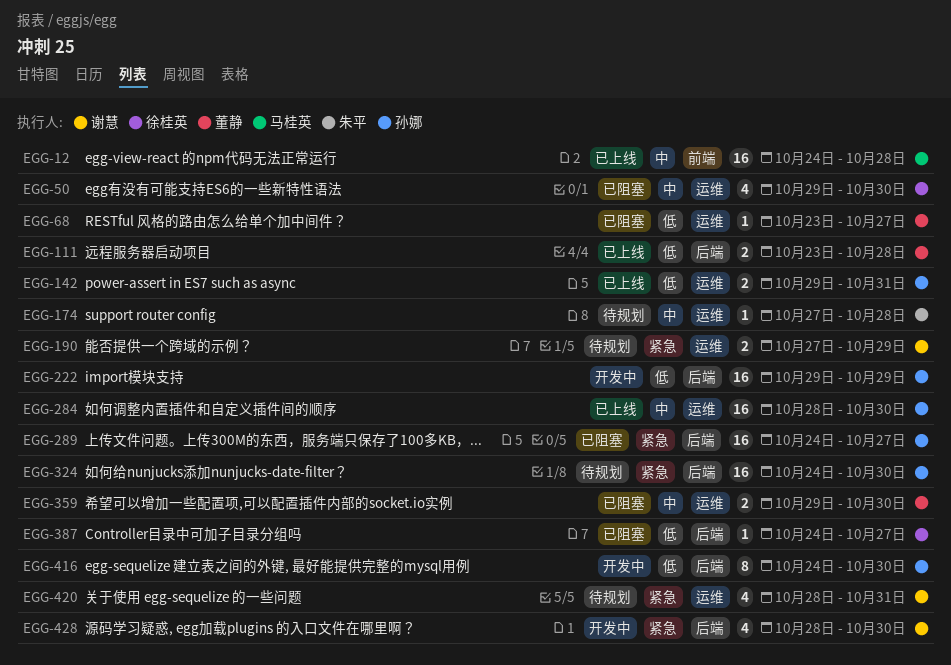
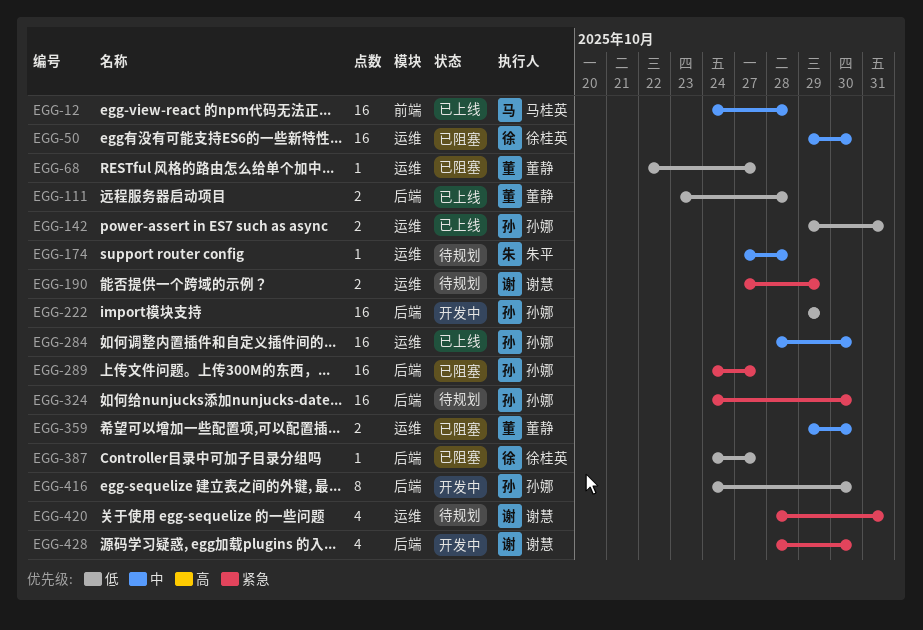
EGG-50, estimate: 4 -> 16
EGG-68, start: Oct 23 -> Oct 22

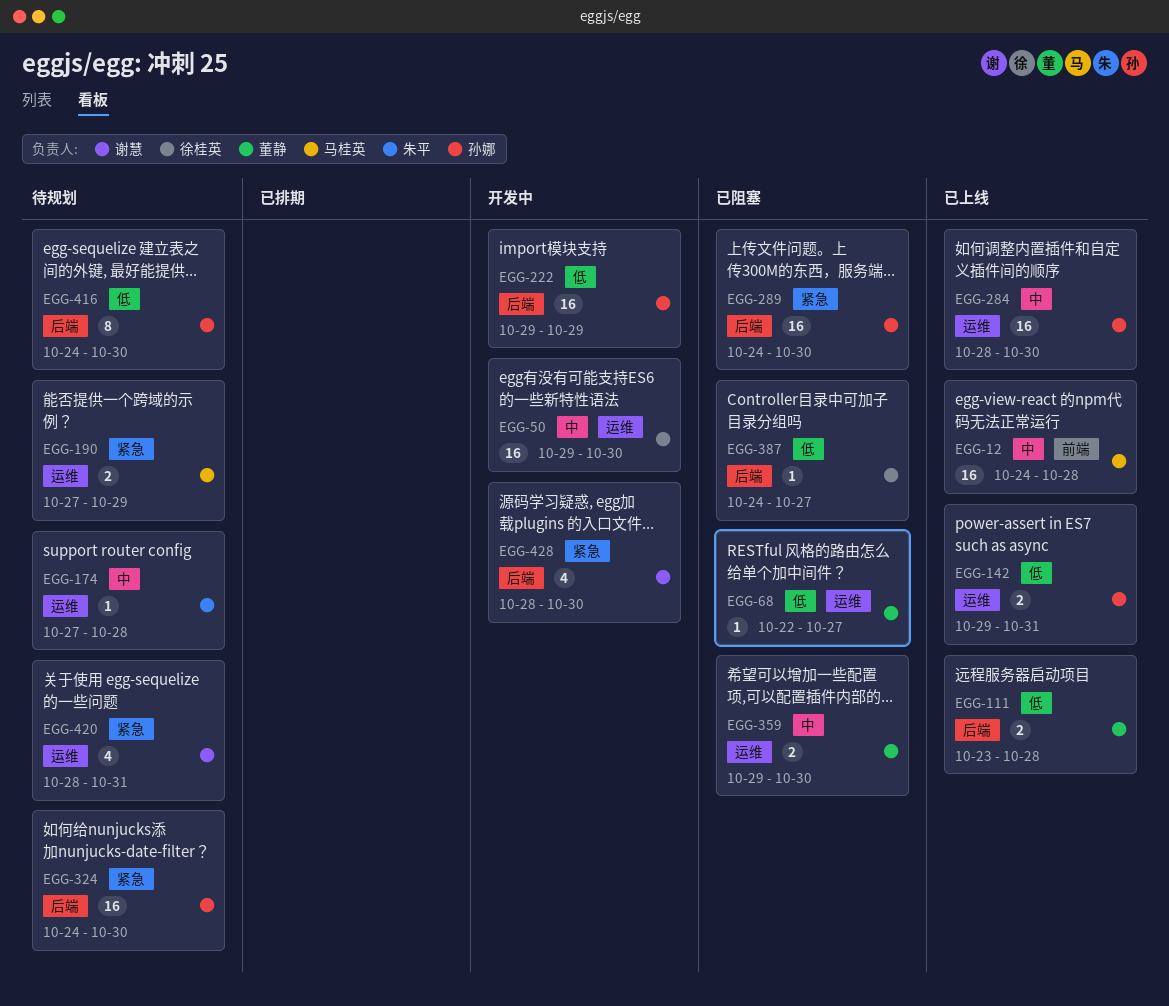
EGG-50, status: 已阻塞 -> 开发中
EGG-190, owner: 谢慧 -> 马桂英
EGG-289, due: Oct 27 -> Oct 30
EGG-416, status: 开发中 -> 待规划

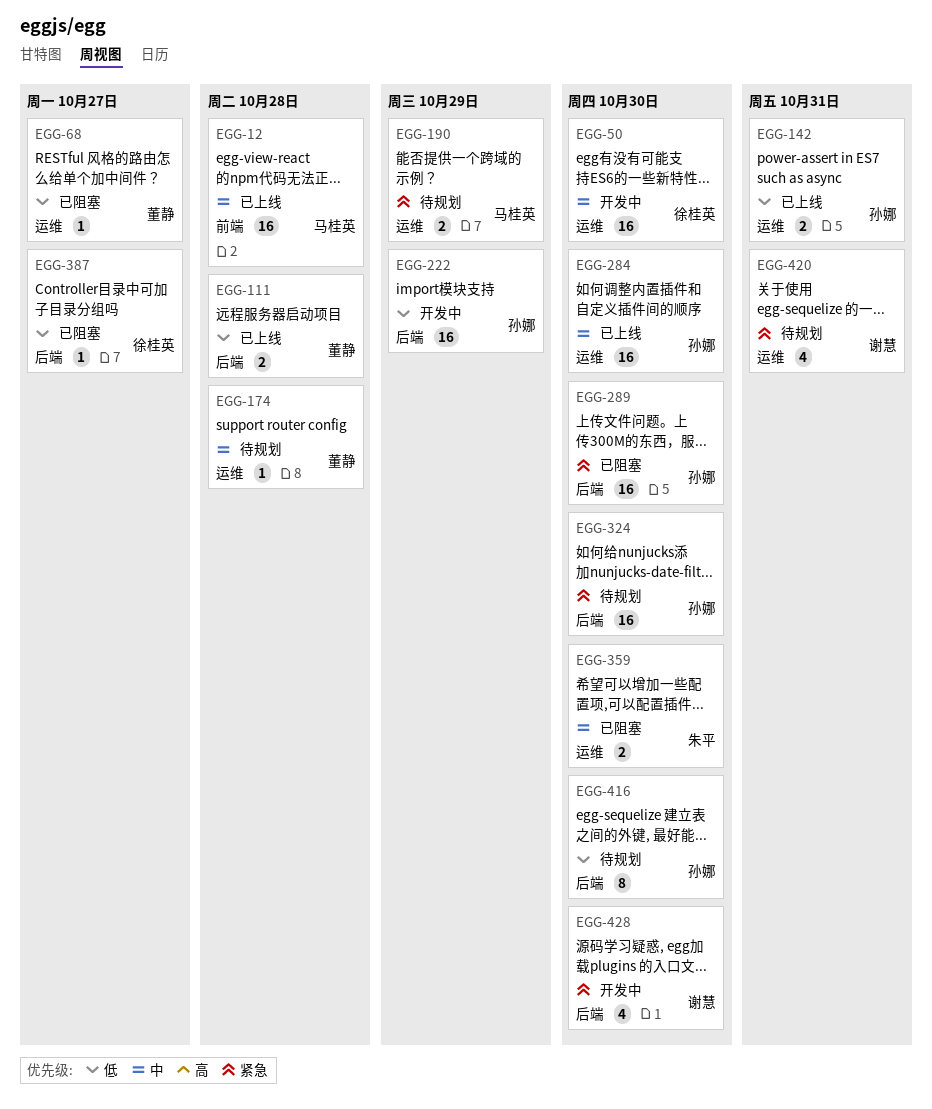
EGG-174, owner: 朱平 -> 董静
EGG-359, owner: 董静 -> 朱平

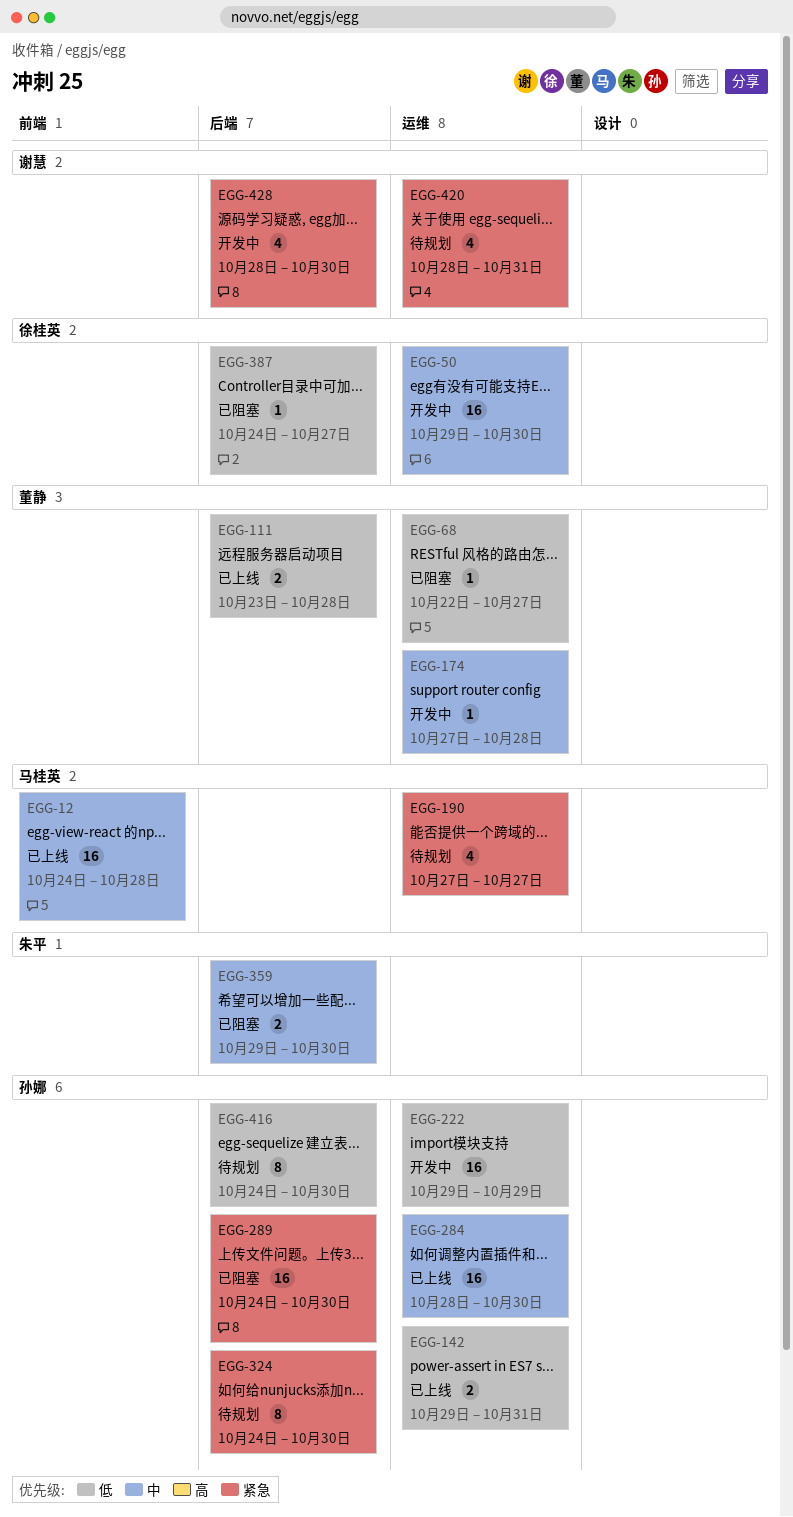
EGG-174, status: 待规划 -> 开发中
EGG-190, estimate: 2 -> 4
EGG-190, due: Oct 29 -> Oct 27
EGG-222, label: 后端 -> 运维
EGG-324, estimate: 16 -> 8
EGG-359, label: 运维 -> 后端

